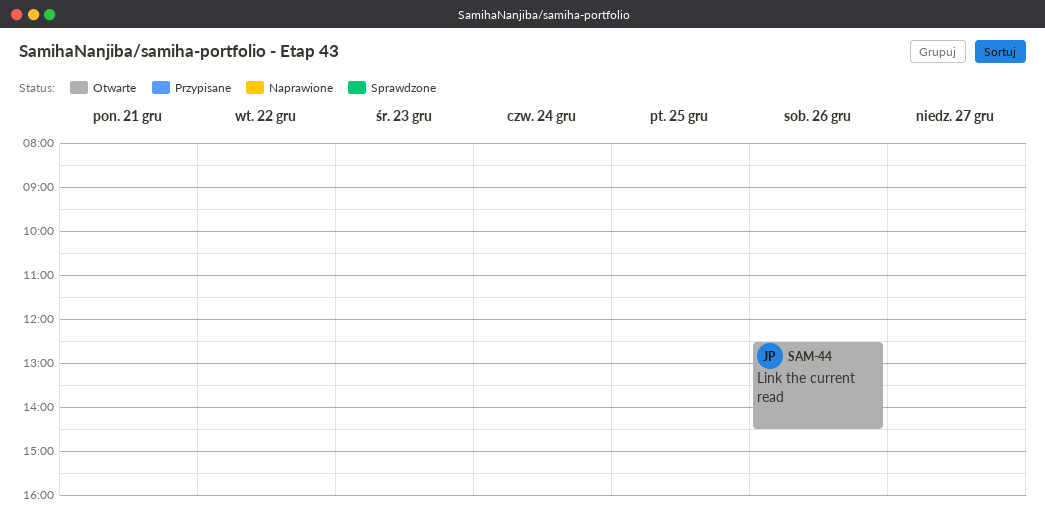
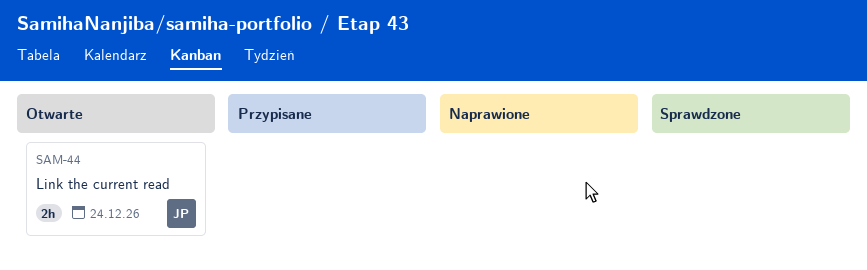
SAM-44, day: Dec 26 -> Dec 24

